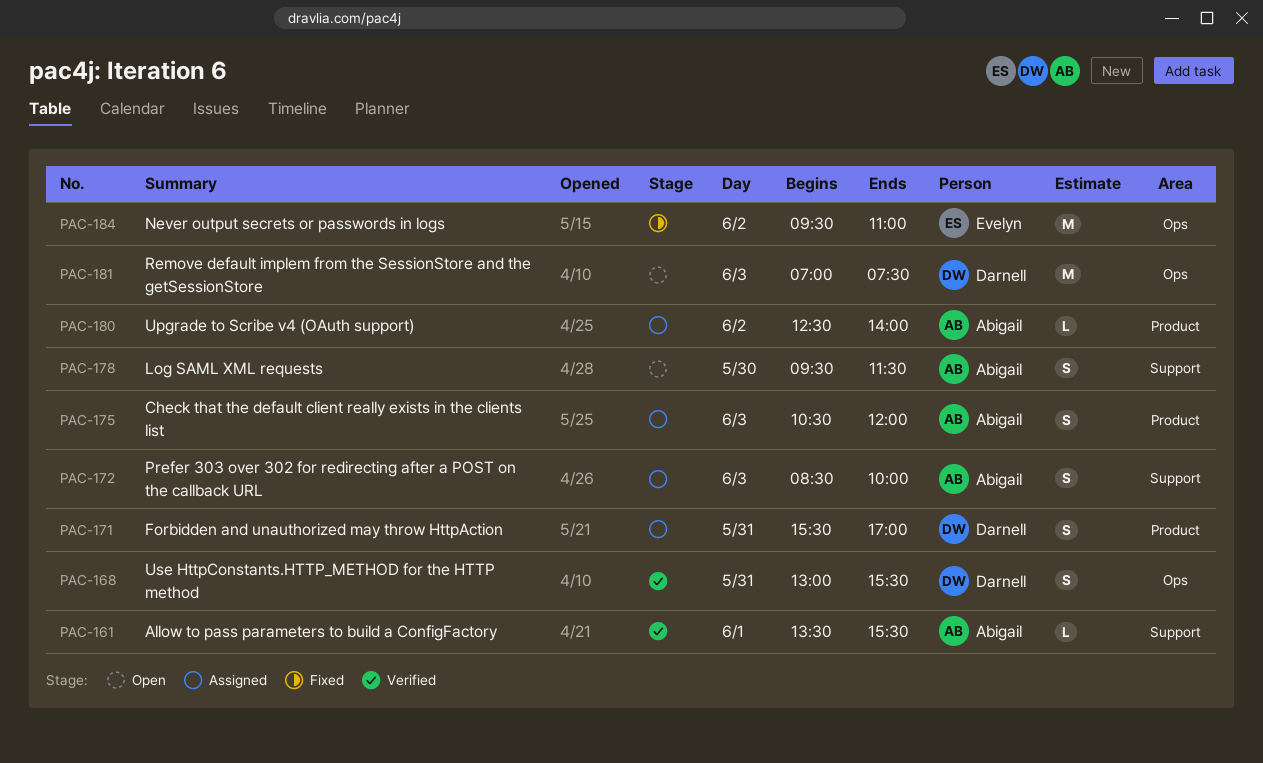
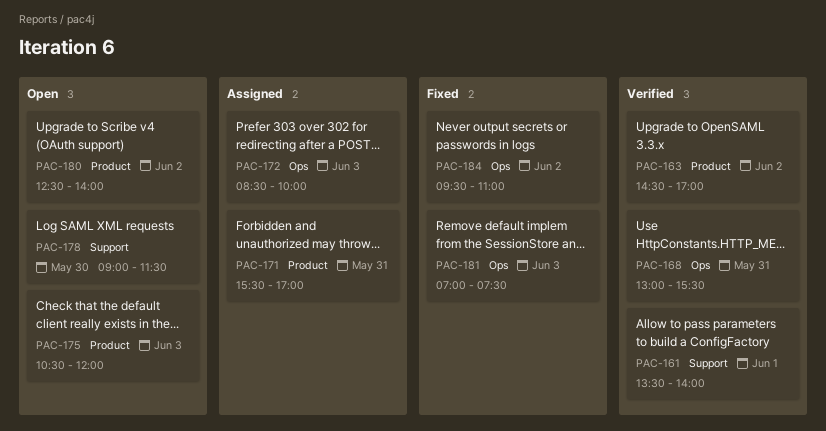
PAC-161, ends: 15:30 -> 14:00
PAC-163: none -> present
PAC-172, label: Support -> Ops
PAC-175, status: Assigned -> Open
PAC-178, begins: 09:30 -> 09:00
PAC-180, status: Assigned -> Open
PAC-181, status: Open -> Fixed

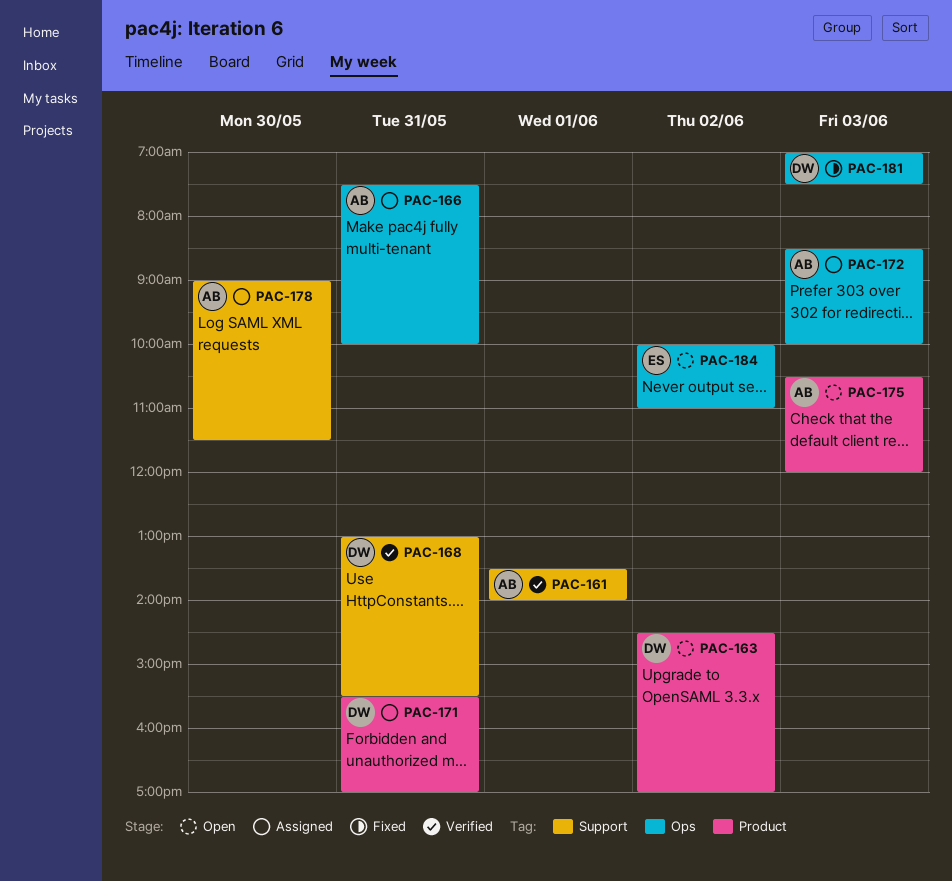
PAC-163, status: Verified -> Open
PAC-166: none -> present
PAC-168, label: Ops -> Support
PAC-178, status: Open -> Assigned
PAC-180: present -> none
PAC-184, status: Fixed -> Open
PAC-184, begins: 09:30 -> 10:00

